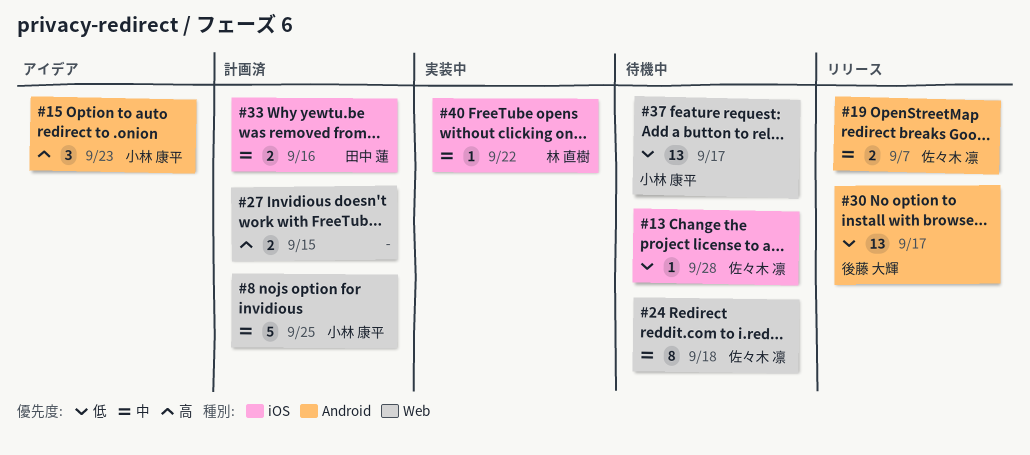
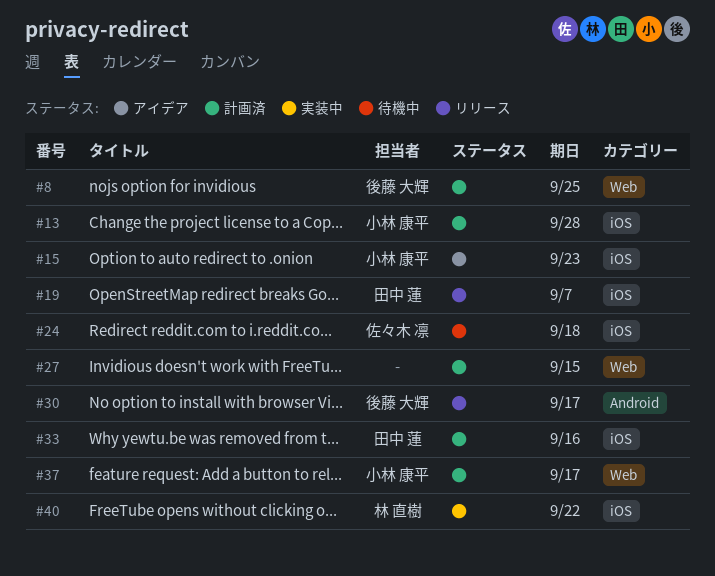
#8, owner: 小林 康平 -> 後藤 大輝
#13, status: 待機中 -> 計画済
#13, owner: 佐々木 凛 -> 小林 康平
#15, label: Android -> iOS
#19, owner: 佐々木 凛 -> 田中 蓮
#19, label: Android -> iOS
#24, label: Web -> iOS
#37, status: 待機中 -> 計画済

